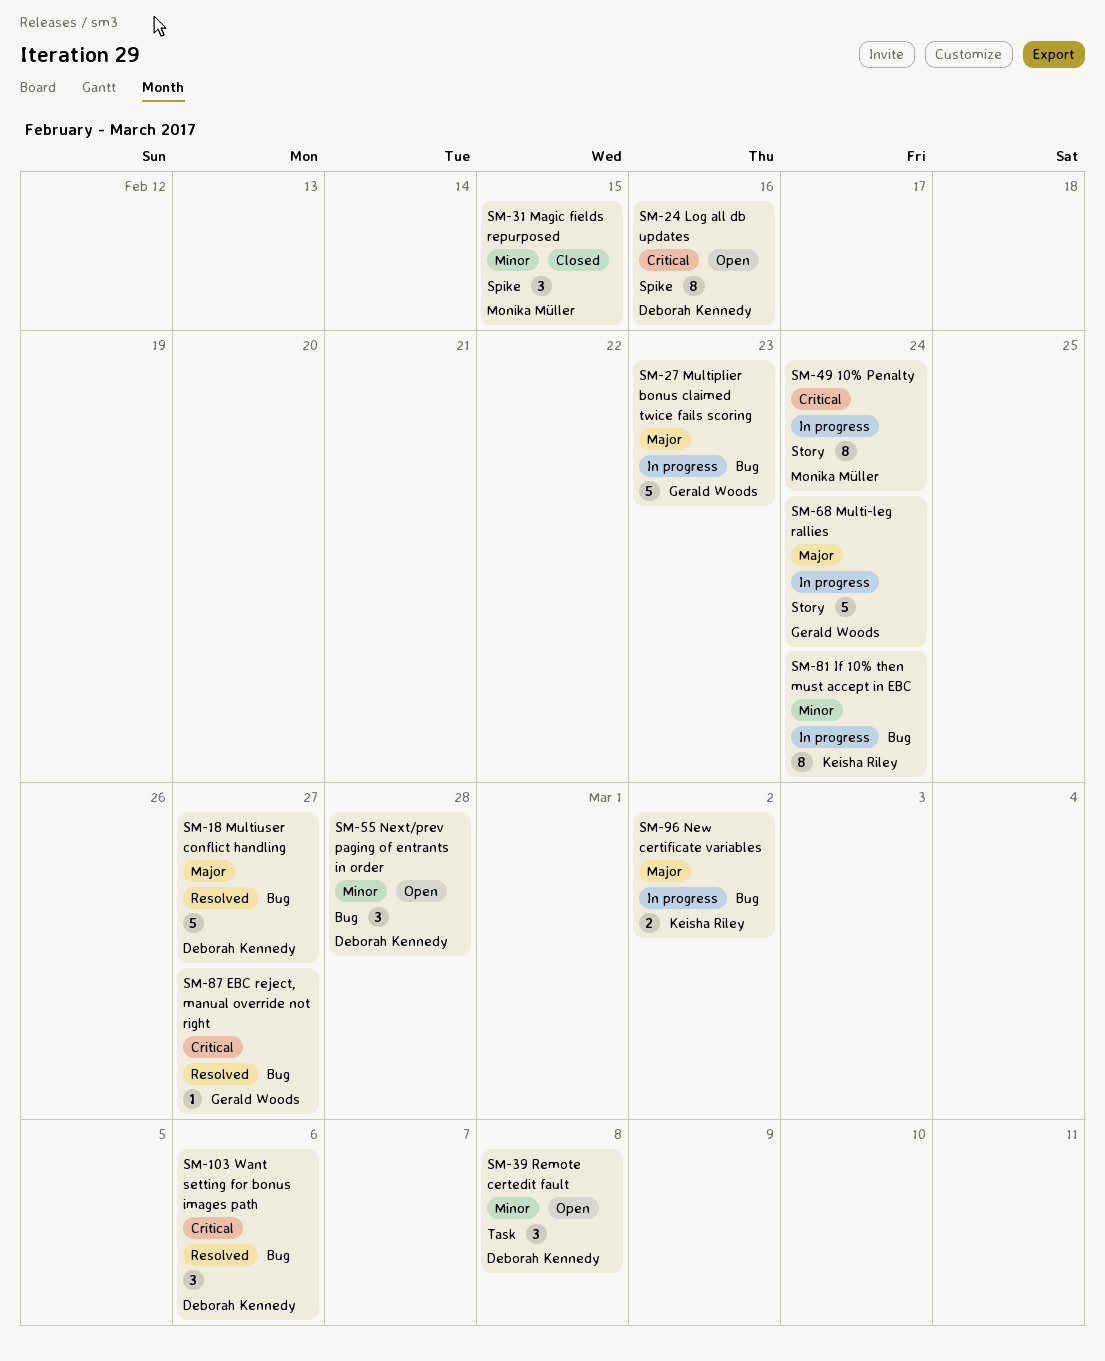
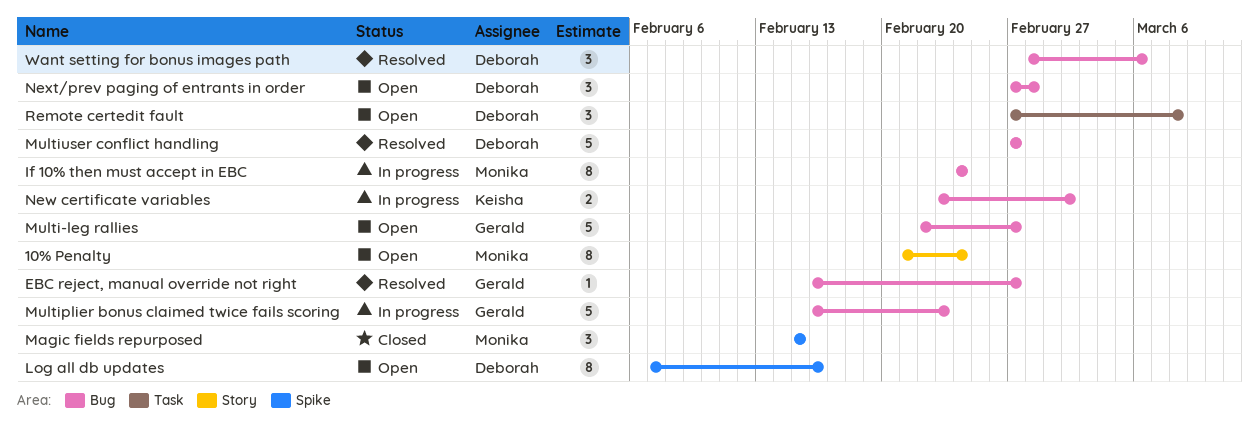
10% Penalty, status: In progress -> Open
If 10% then must accept in EBC, owner: Keisha Riley -> Monika Müller
Multi-leg rallies, status: In progress -> Open
Multi-leg rallies, label: Story -> Bug
Multi-leg rallies, due: Feb 24 -> Feb 27

